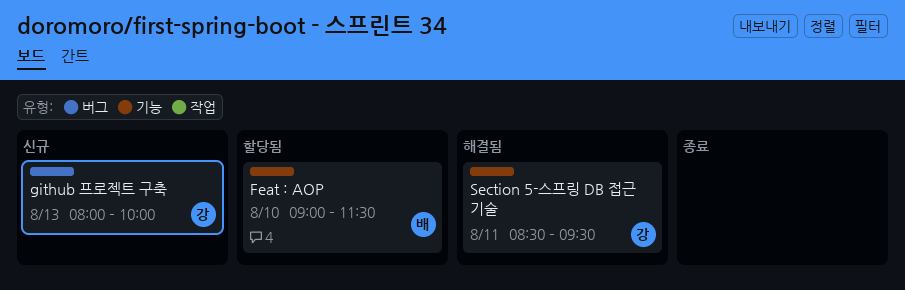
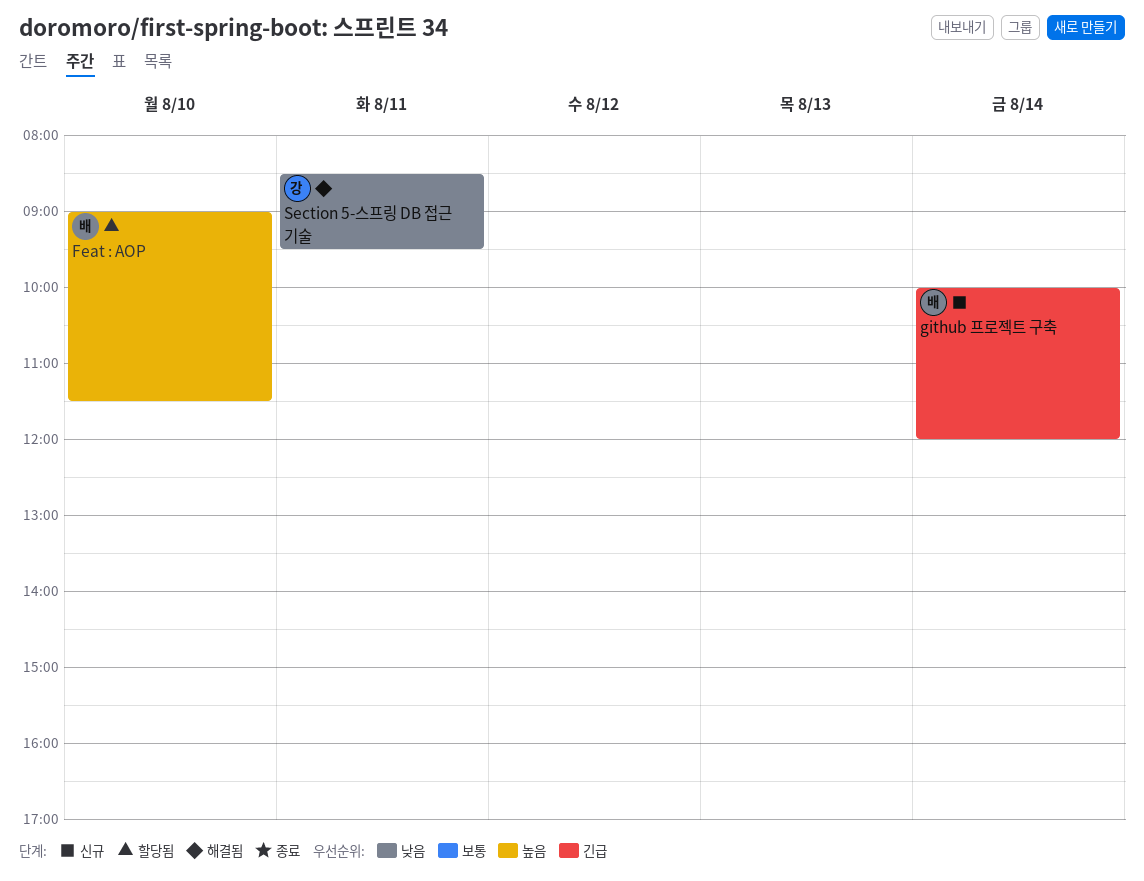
github 프로젝트 구축, owner: 강 -> 배
github 프로젝트 구축, day: Aug 13 -> Aug 14
github 프로젝트 구축, begins: 08:00 -> 10:00
github 프로젝트 구축, ends: 10:00 -> 12:00

